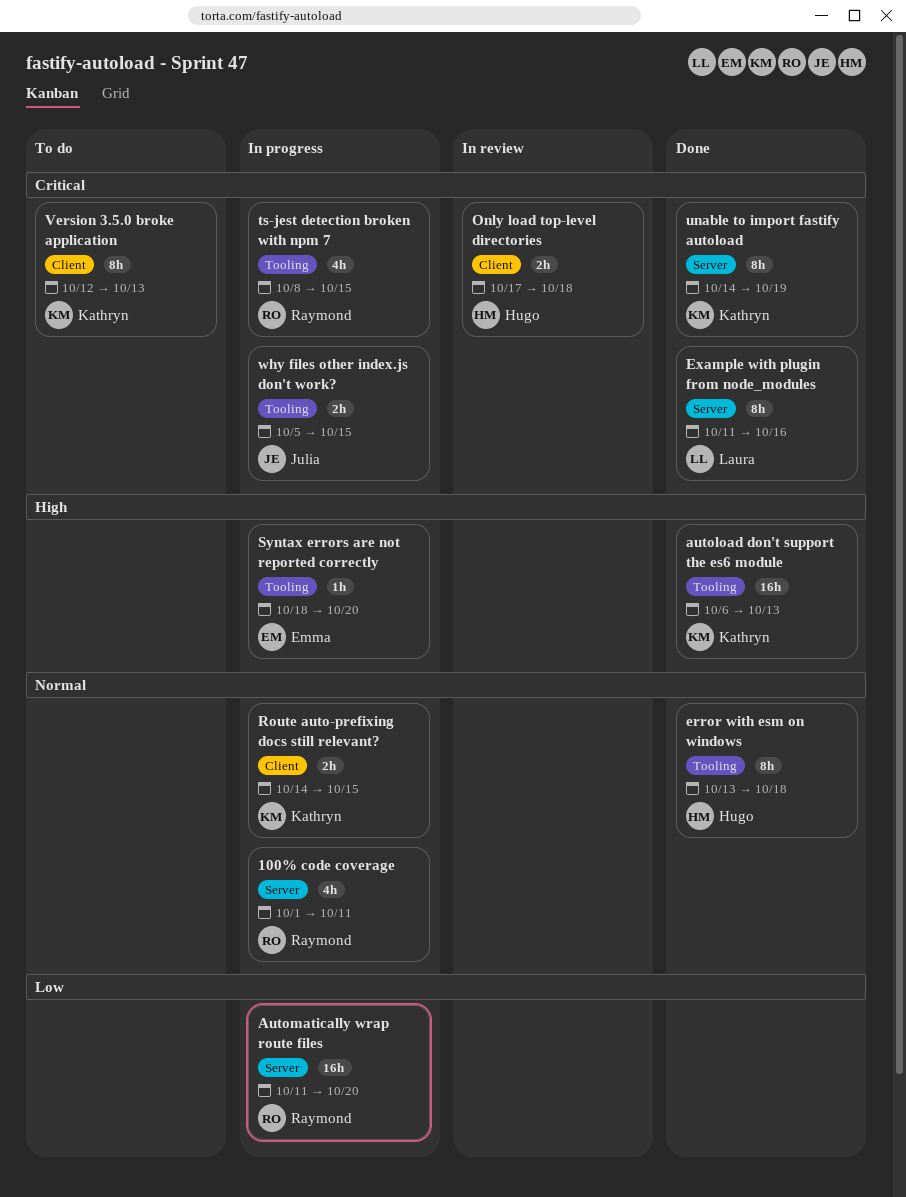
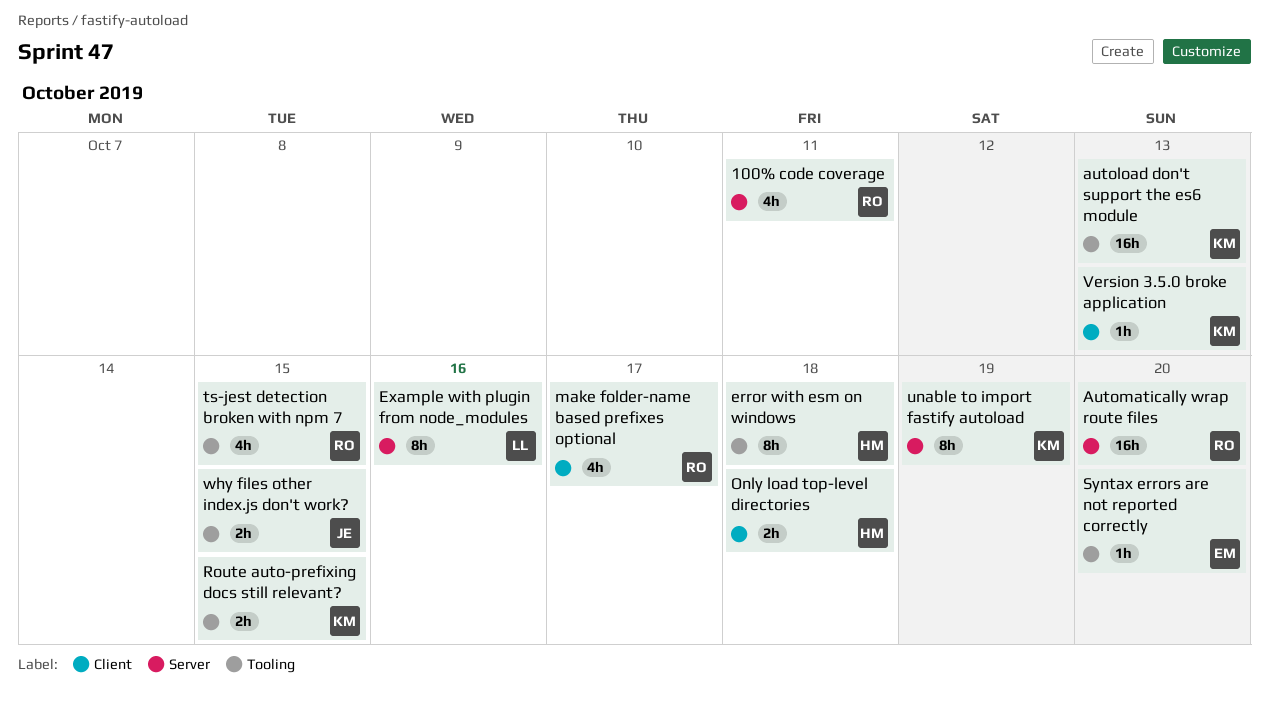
make folder-name based prefixes optional: none -> present
Route auto-prefixing docs still relevant?, label: Client -> Tooling
Version 3.5.0 broke application, estimate: 8h -> 1h

